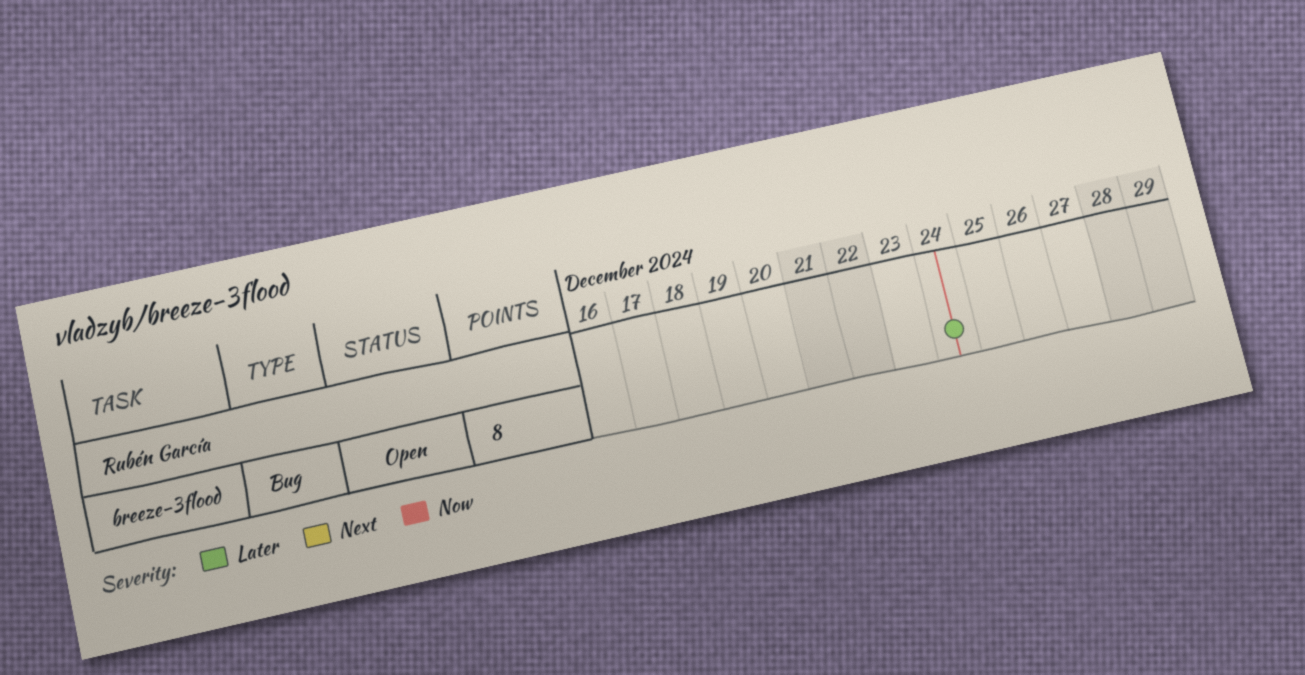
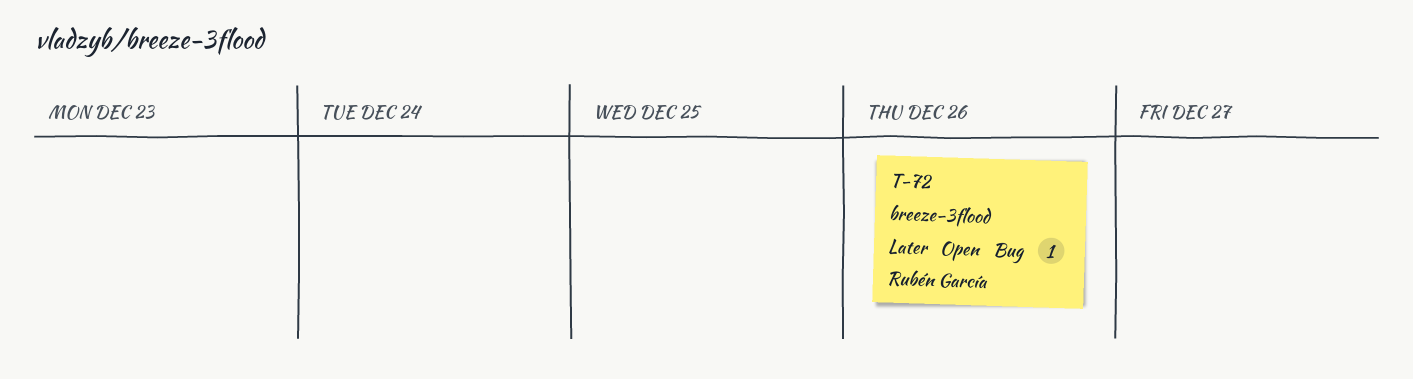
breeze-3flood, estimate: 8 -> 1
breeze-3flood, due: Dec 24 -> Dec 26

